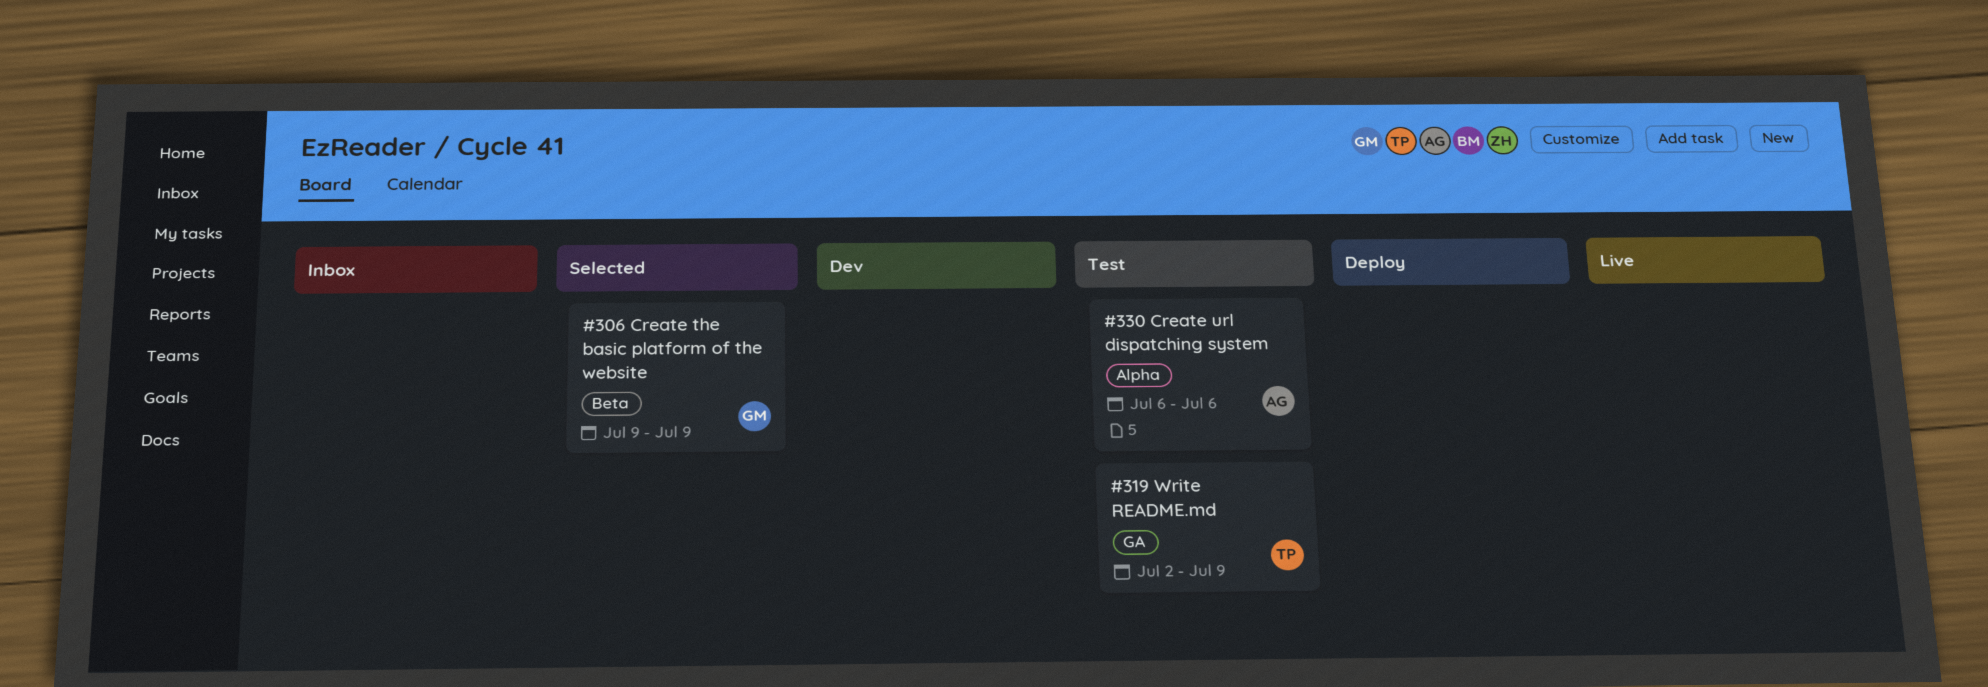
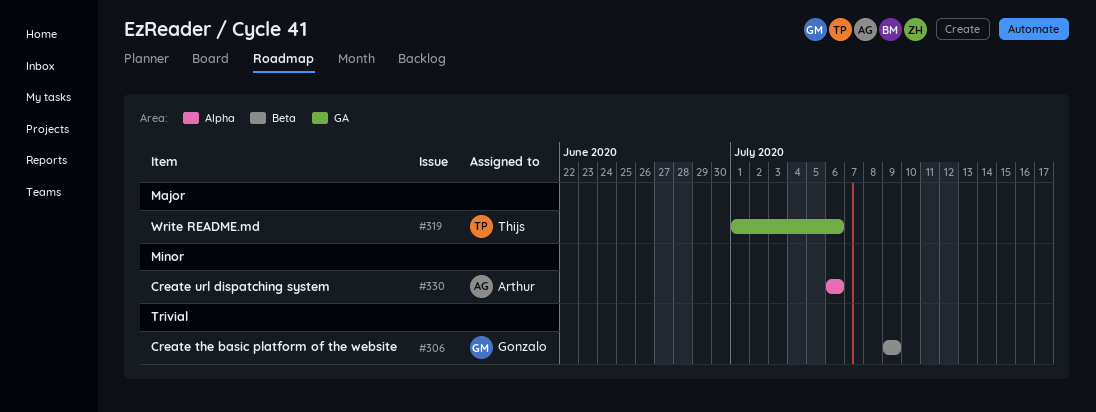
#319, start: Jul 2 -> Jul 1
#319, due: Jul 9 -> Jul 6

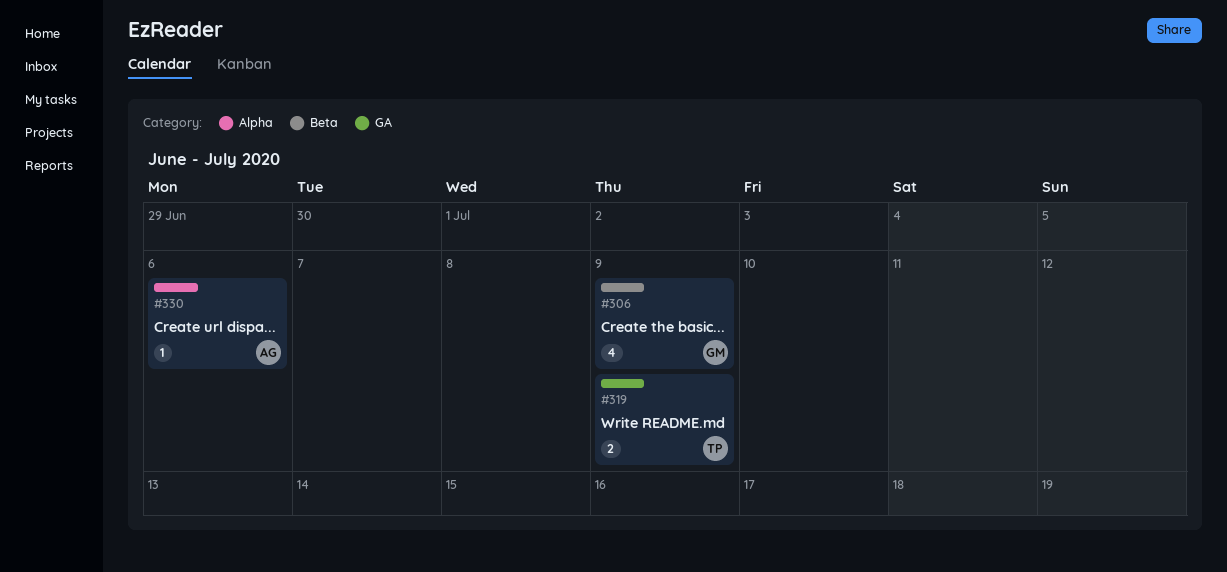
#319, due: Jul 6 -> Jul 9

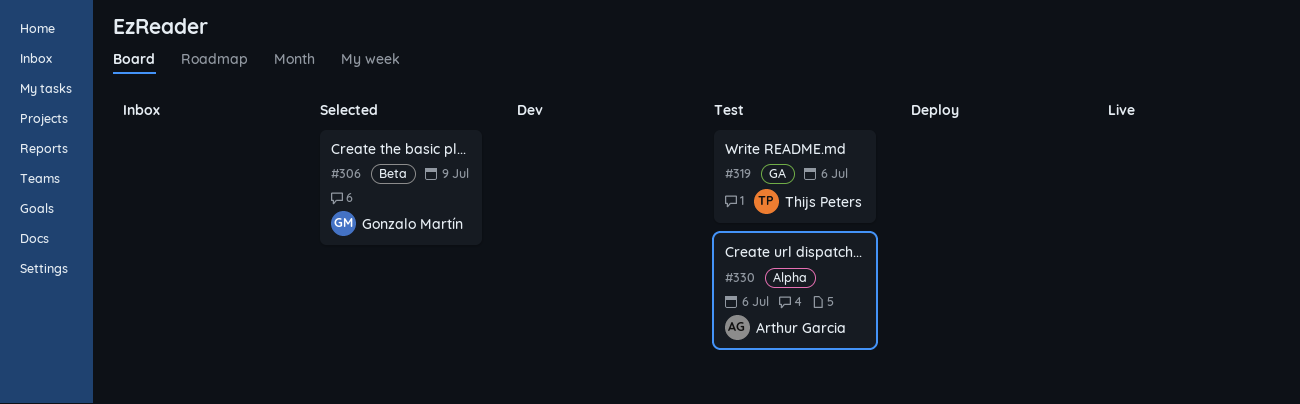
#319, due: Jul 9 -> Jul 6

